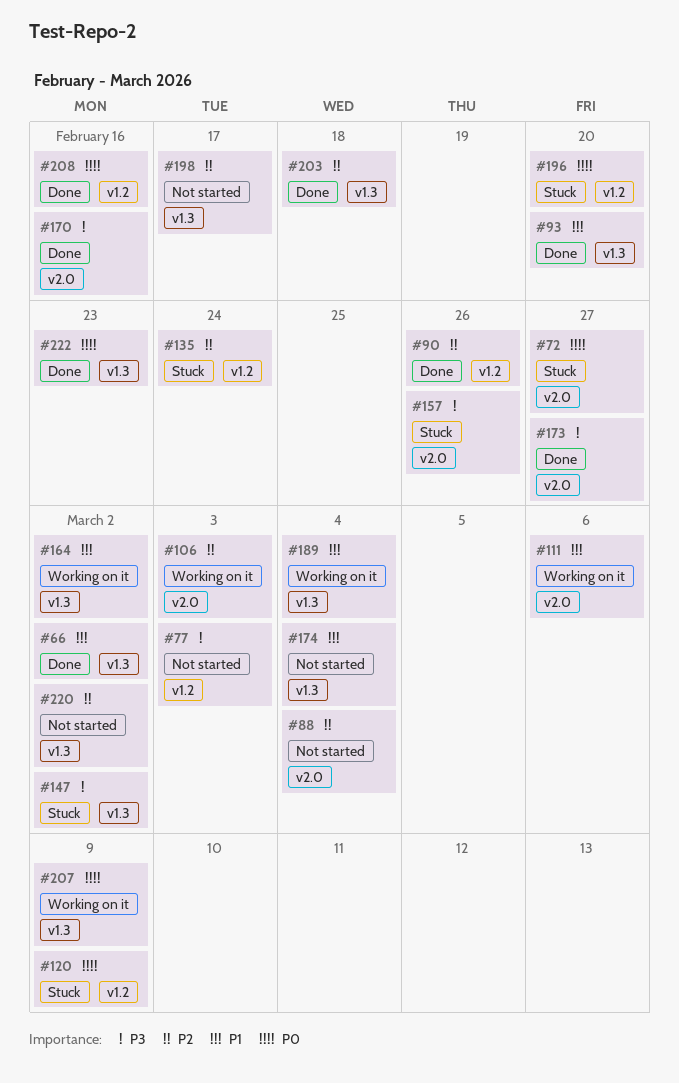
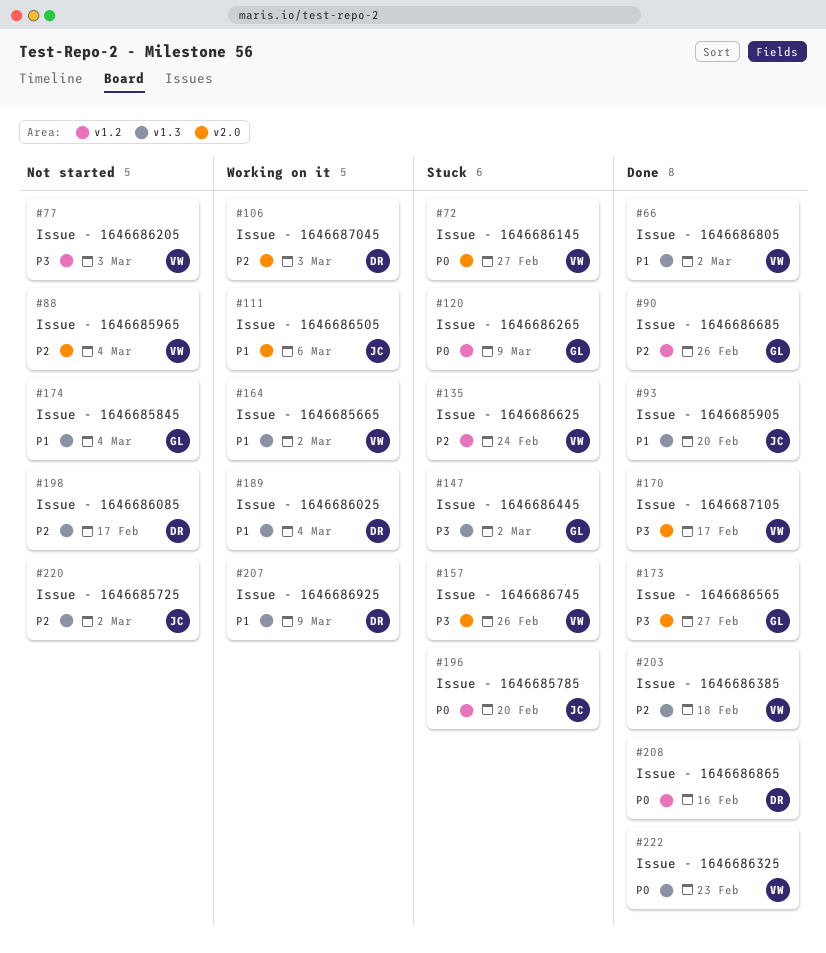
#170, due: Feb 16 -> Feb 17
#207, priority: P0 -> P1

